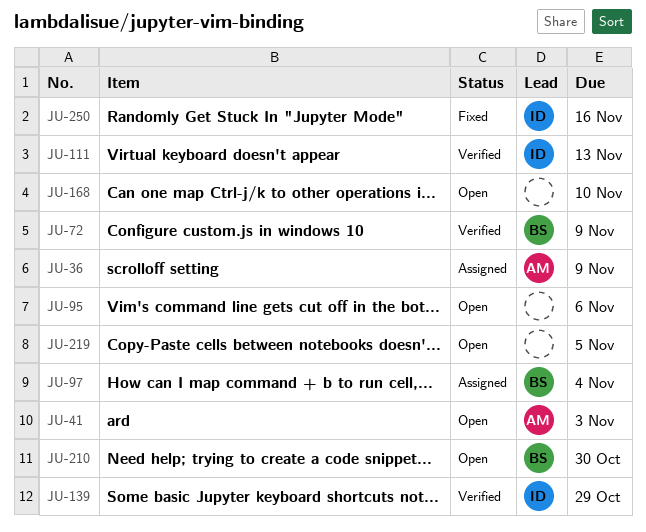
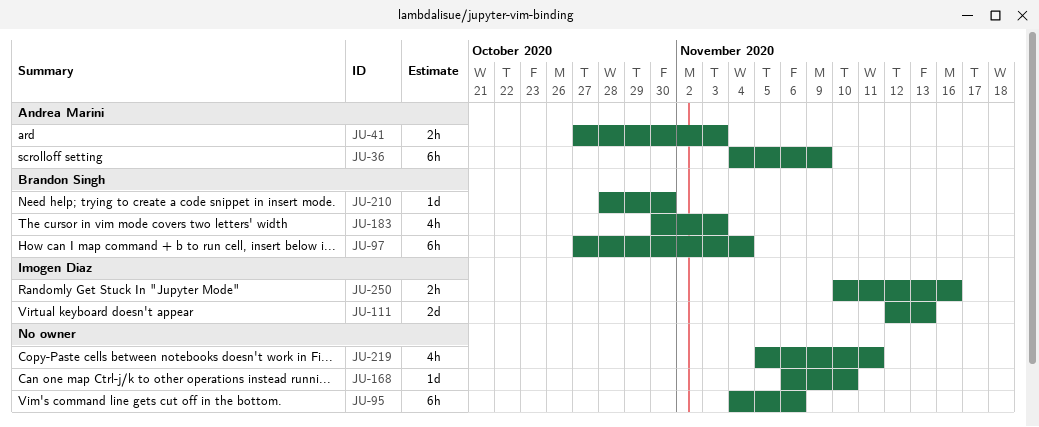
JU-72: present -> none
JU-139: present -> none
JU-183: none -> present
JU-219, due: Nov 5 -> Nov 11

